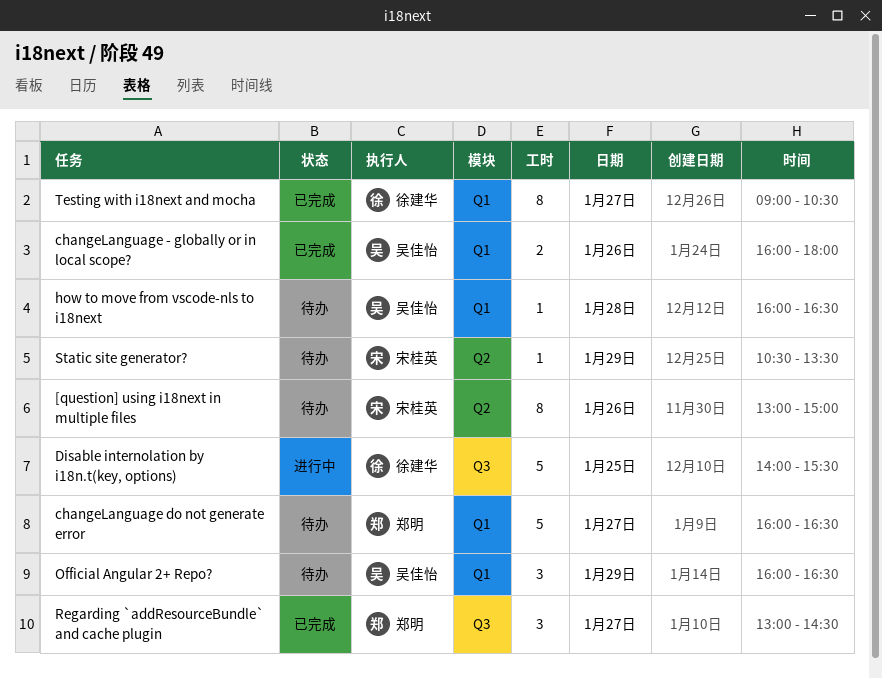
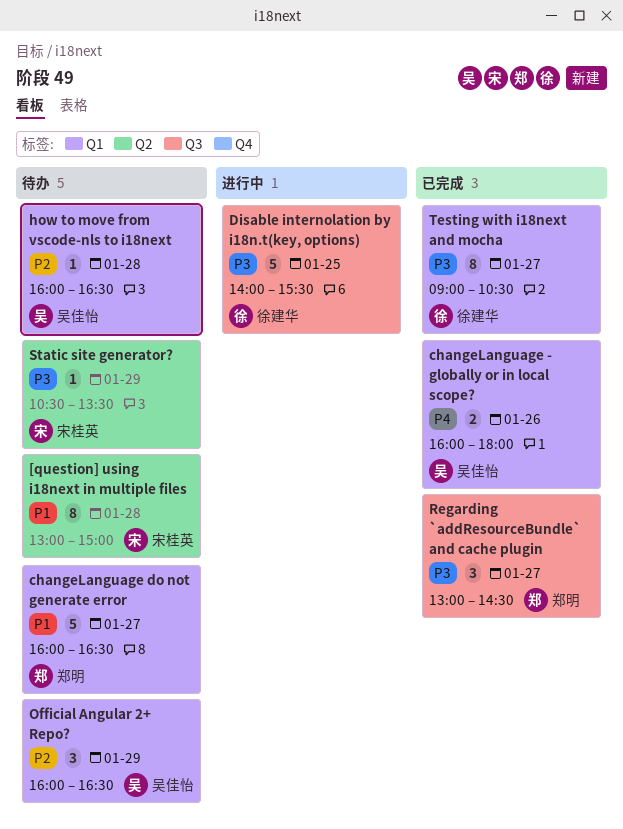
[question] using i18next in multiple files, day: Jan 26 -> Jan 28

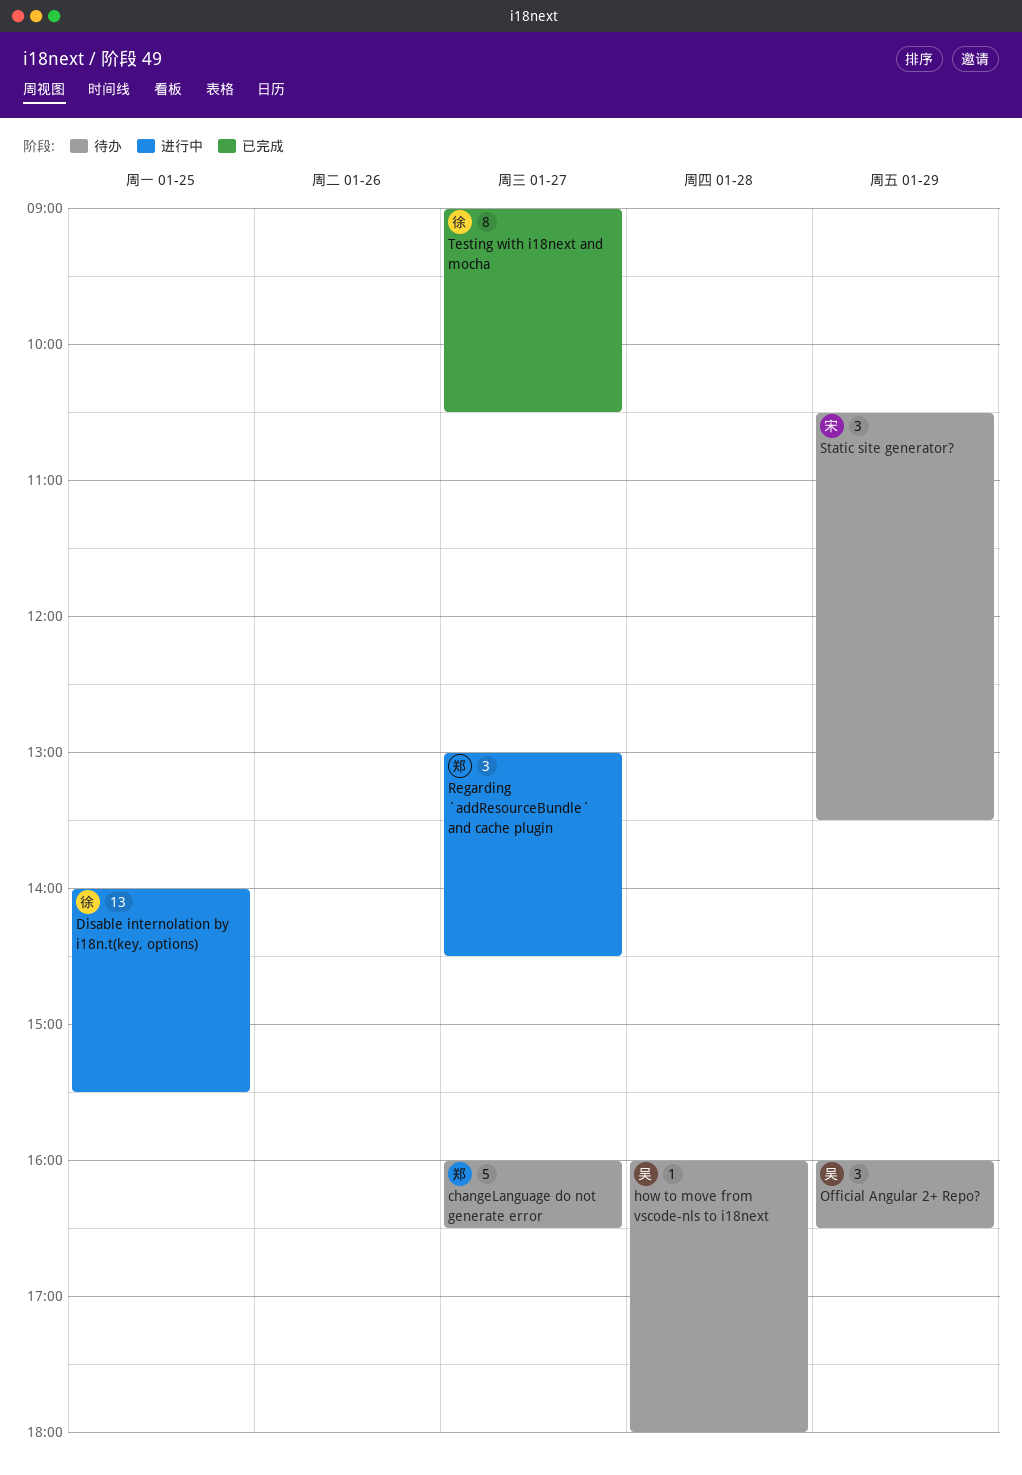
[question] using i18next in multiple files: present -> none
changeLanguage - globally or in local scope?: present -> none
Disable internolation by i18n.t(key, options), estimate: 5 -> 13
how to move from vscode-nls to i18next, ends: 16:30 -> 18:00
Regarding `addResourceBundle` and cache plugin, status: 已完成 -> 进行中
Static site generator?, estimate: 1 -> 3

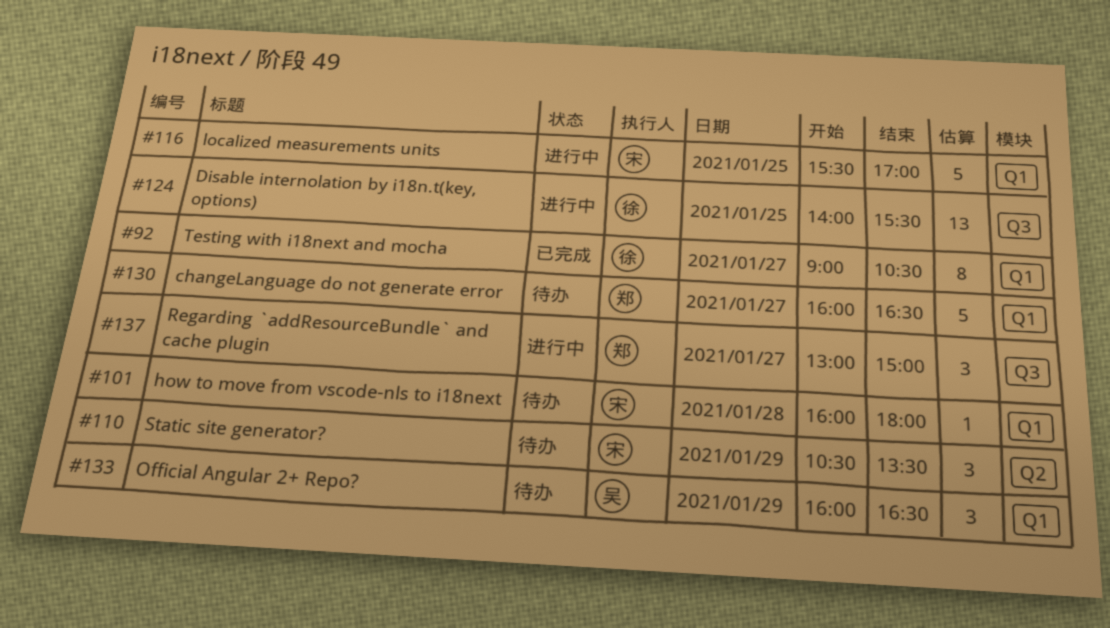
how to move from vscode-nls to i18next, owner: 吴 -> 宋
localized measurements units: none -> present
Regarding `addResourceBundle` and cache plugin, ends: 14:30 -> 15:00

